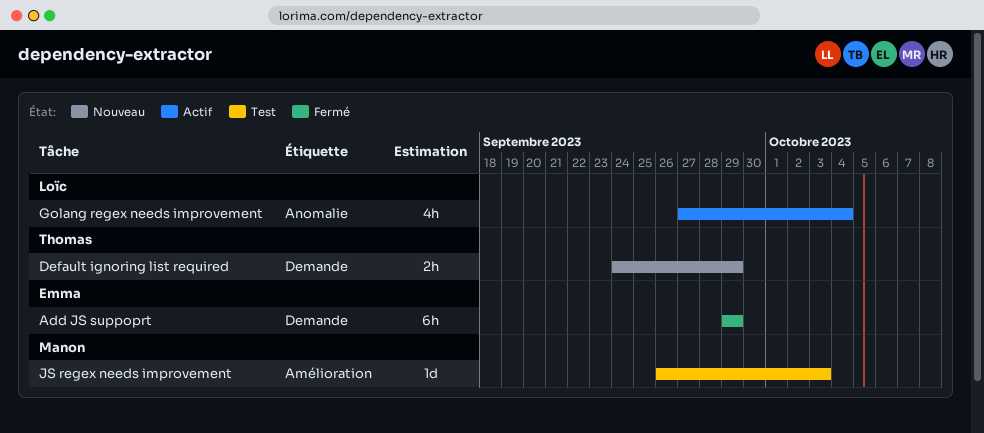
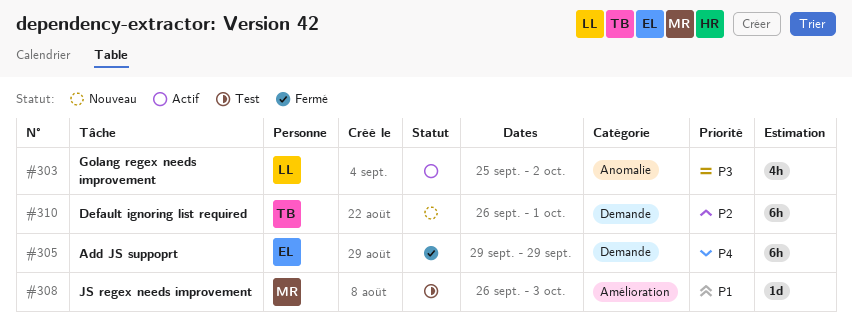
Default ignoring list required, estimate: 2h -> 6h
Default ignoring list required, start: Sep 24 -> Sep 26
Default ignoring list required, due: Sep 29 -> Oct 1
Golang regex needs improvement, start: Sep 27 -> Sep 25
Golang regex needs improvement, due: Oct 4 -> Oct 2

